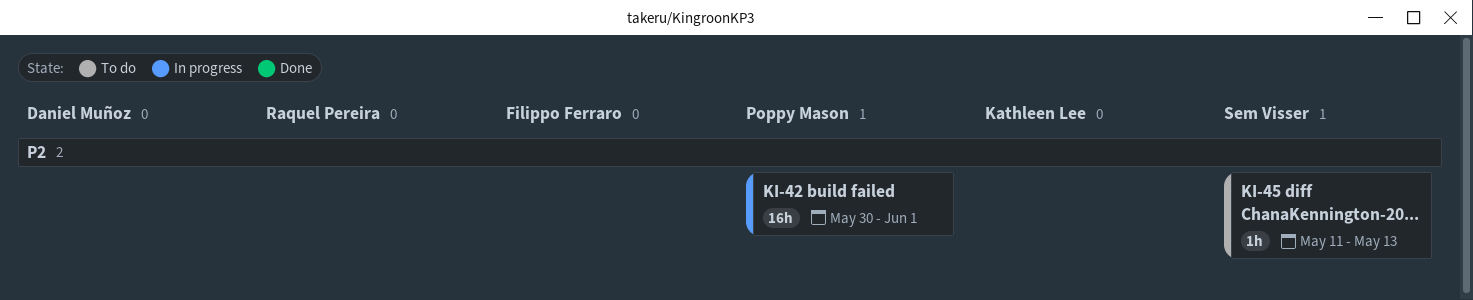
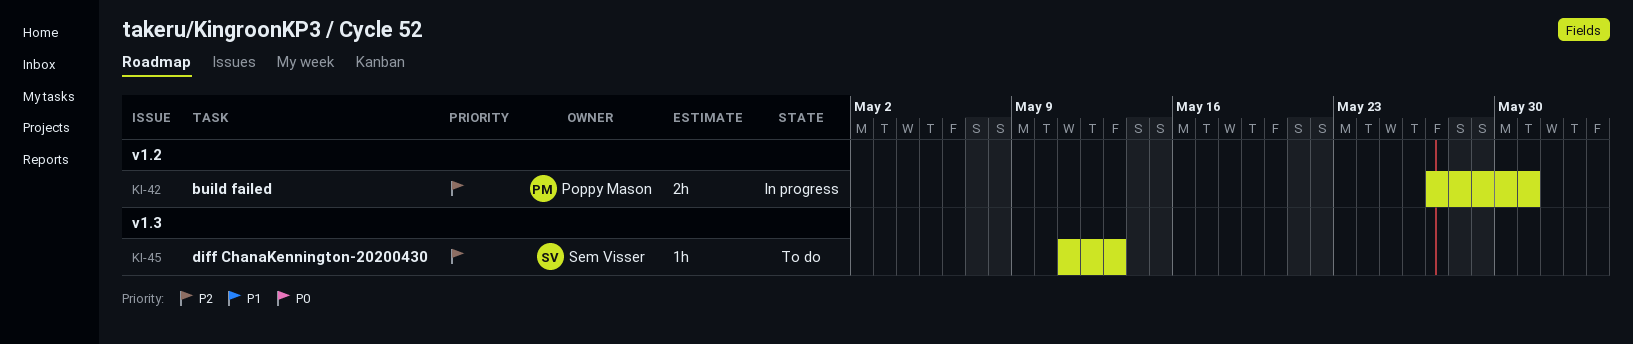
KI-42, estimate: 16h -> 2h
KI-42, start: May 30 -> May 27
KI-42, due: Jun 1 -> May 31

